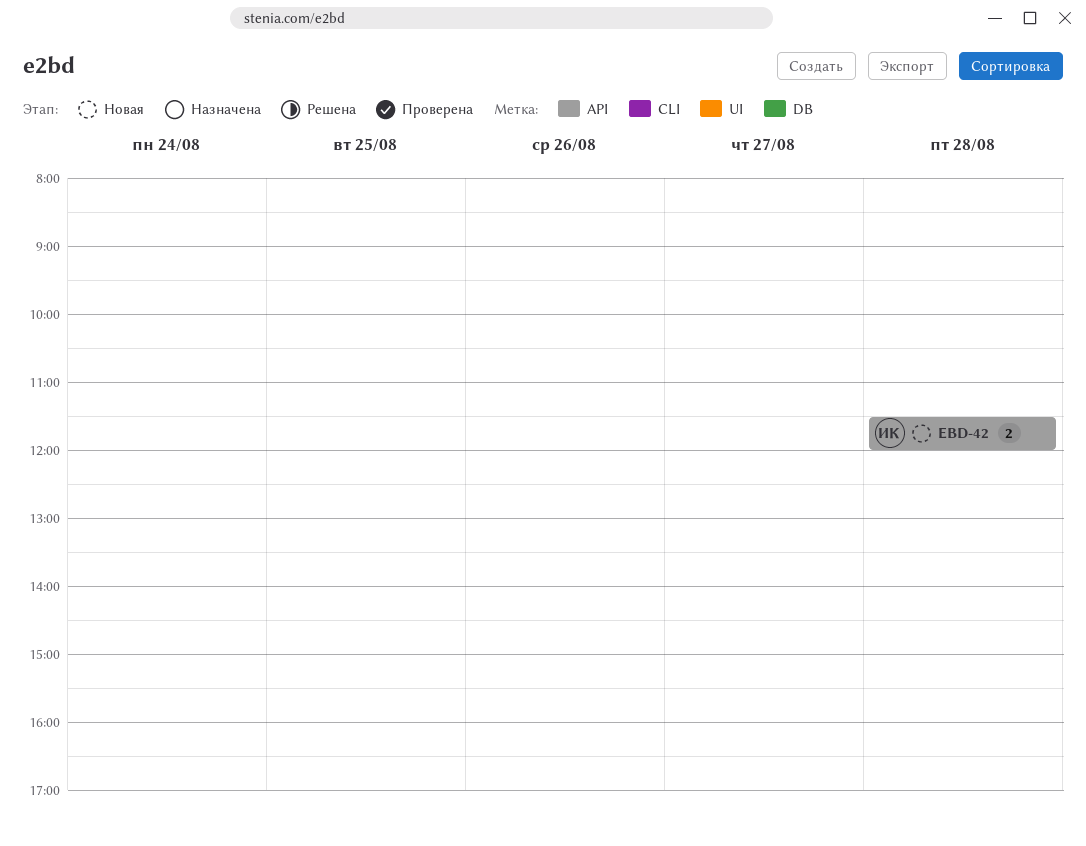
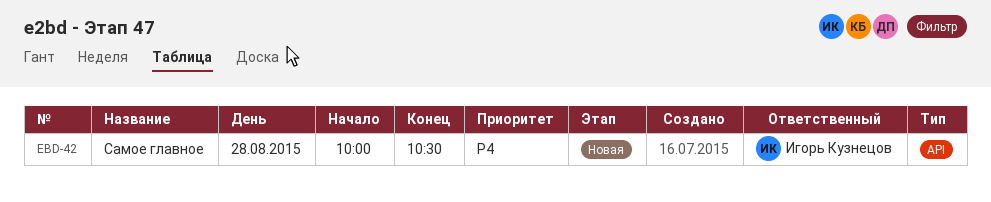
EBD-42, begins: 11:30 -> 10:00
EBD-42, ends: 12:00 -> 10:30

